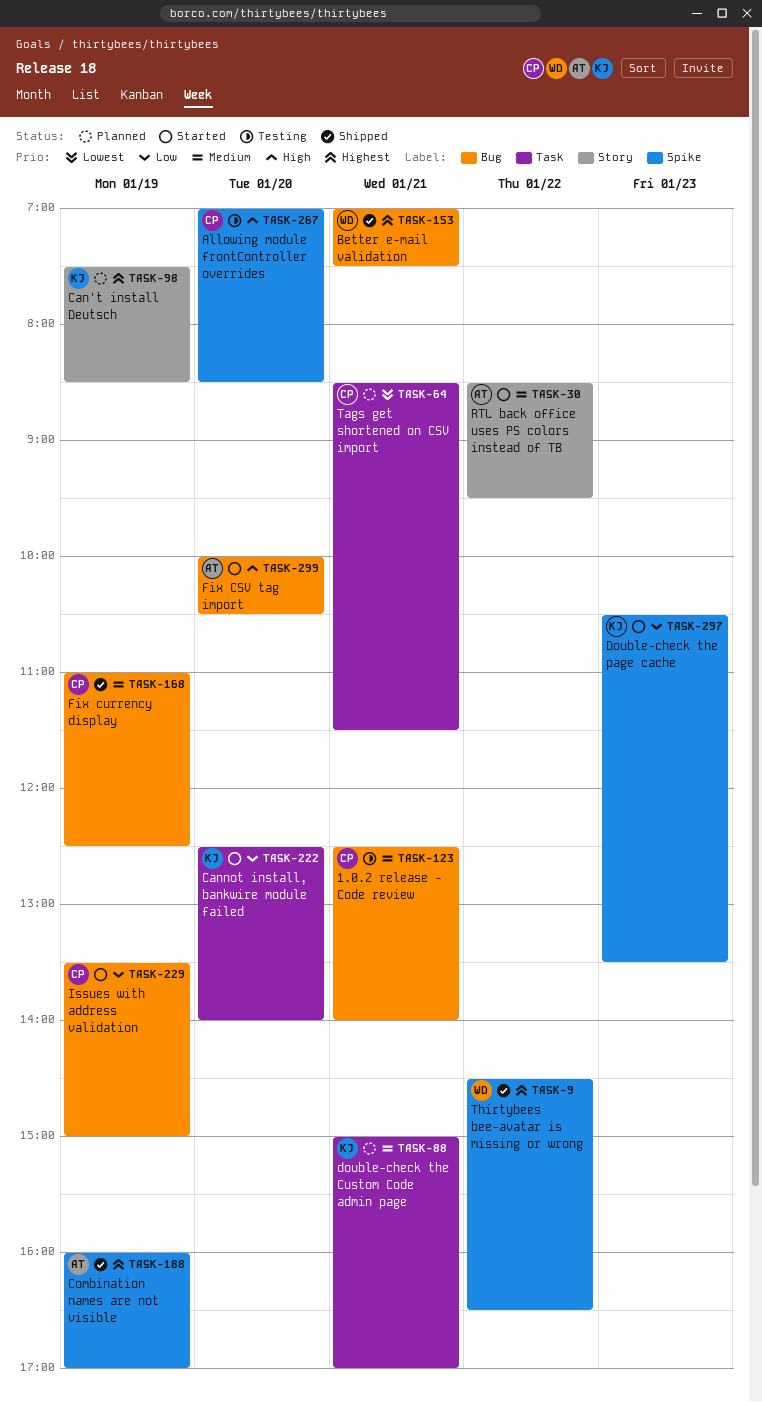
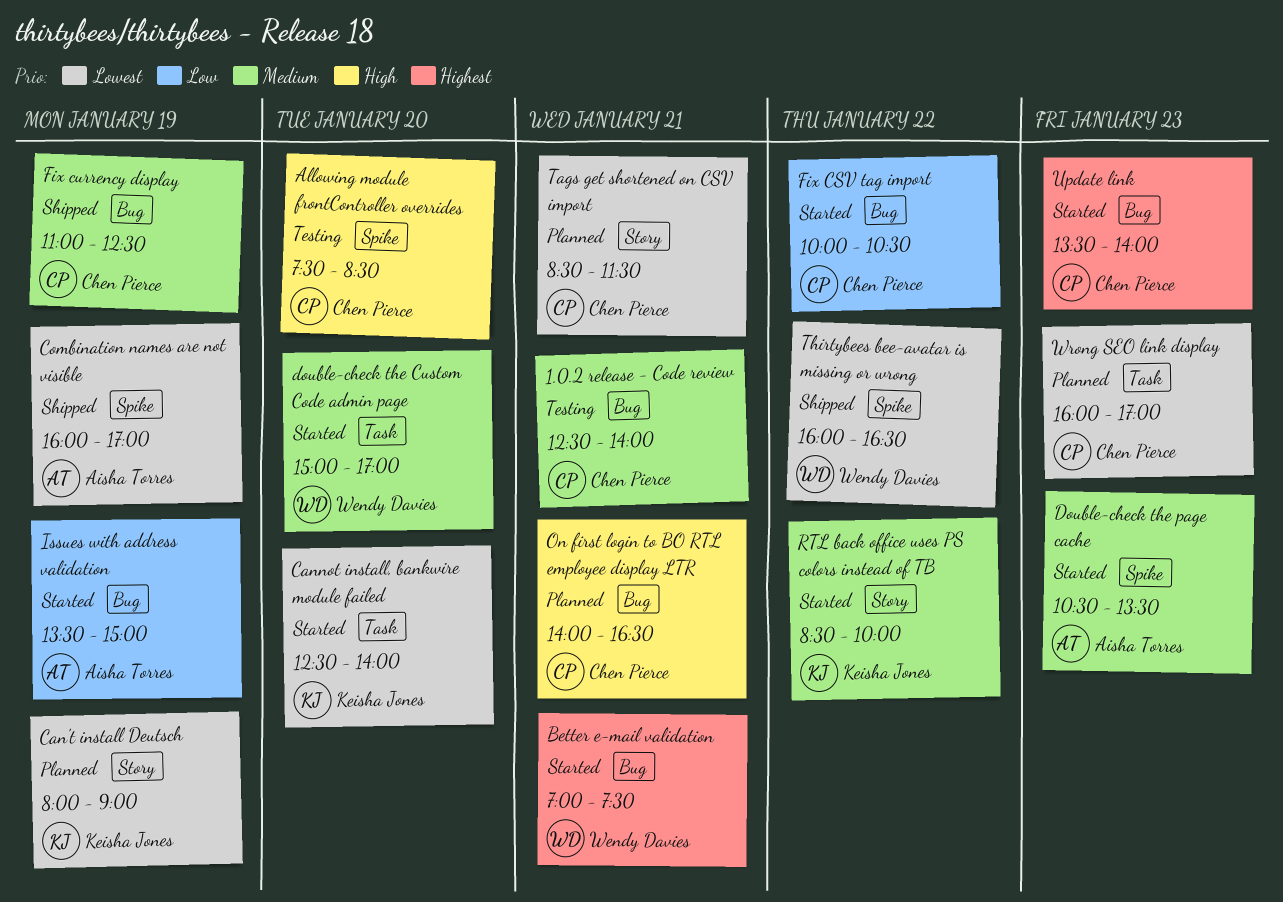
Allowing module frontController overrides, begins: 07:00 -> 07:30
Better e-mail validation, status: Shipped -> Started
Can't install Deutsch, priority: Highest -> Lowest
Can't install Deutsch, begins: 07:30 -> 08:00
Can't install Deutsch, ends: 08:30 -> 09:00
Cannot install, bankwire module failed, priority: Low -> Lowest
Combination names are not visible, priority: Highest -> Lowest
double-check the Custom Code admin page, status: Planned -> Started
double-check the Custom Code admin page, owner: Keisha Jones -> Wendy Davies
double-check the Custom Code admin page, day: Jan 21 -> Jan 20
Double-check the page cache, owner: Keisha Jones -> Aisha Torres
Double-check the page cache, priority: Low -> Medium
Fix CSV tag import, owner: Aisha Torres -> Chen Pierce
Fix CSV tag import, priority: High -> Low
Fix CSV tag import, day: Jan 20 -> Jan 22
Issues with address validation, owner: Chen Pierce -> Aisha Torres
On first login to BO RTL employee display LTR: none -> present
RTL back office uses PS colors instead of TB, owner: Aisha Torres -> Keisha Jones
RTL back office uses PS colors instead of TB, ends: 09:30 -> 10:00
Tags get shortened on CSV import, label: Task -> Story
Thirtybees bee-avatar is missing or wrong, priority: Highest -> Lowest
Thirtybees bee-avatar is missing or wrong, begins: 14:30 -> 16:00
Update link: none -> present
Wrong SEO link display: none -> present

